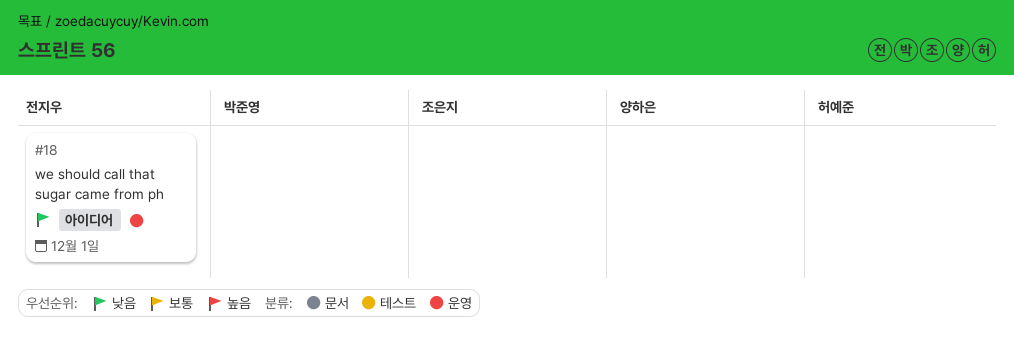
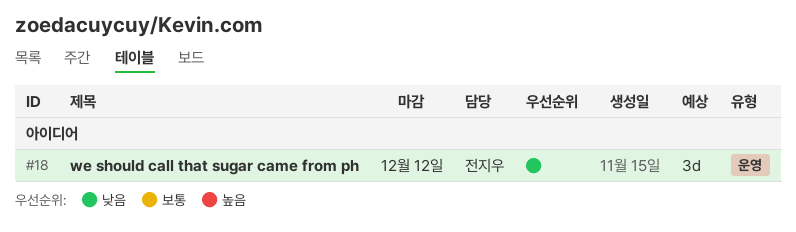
#18, due: Dec 1 -> Dec 12

